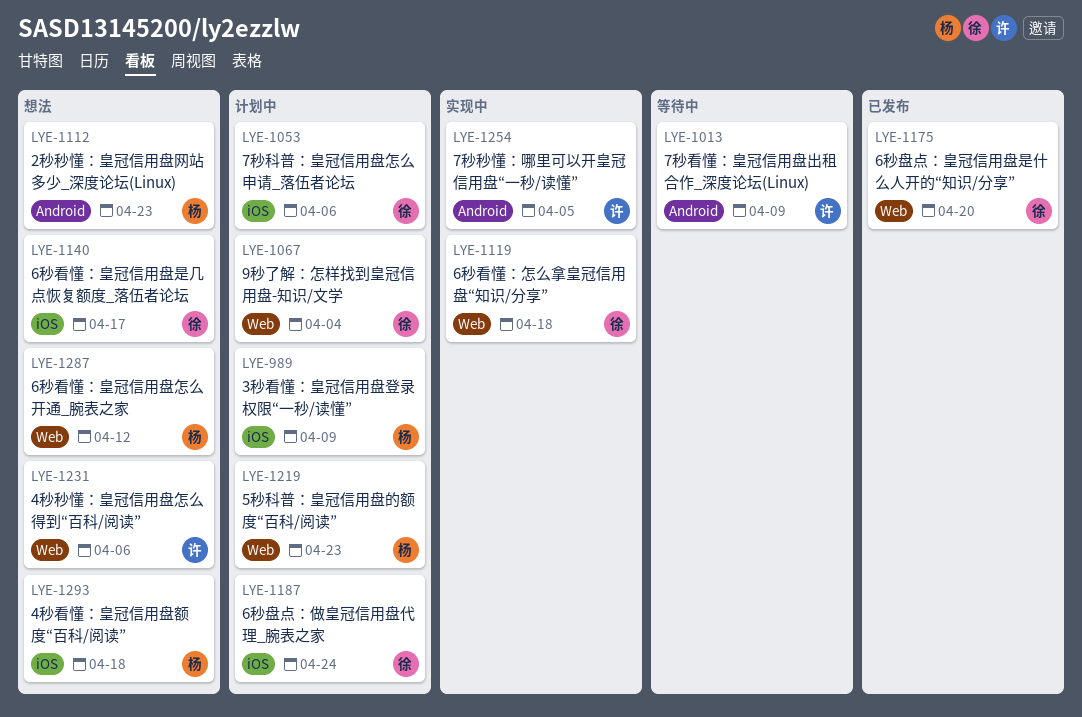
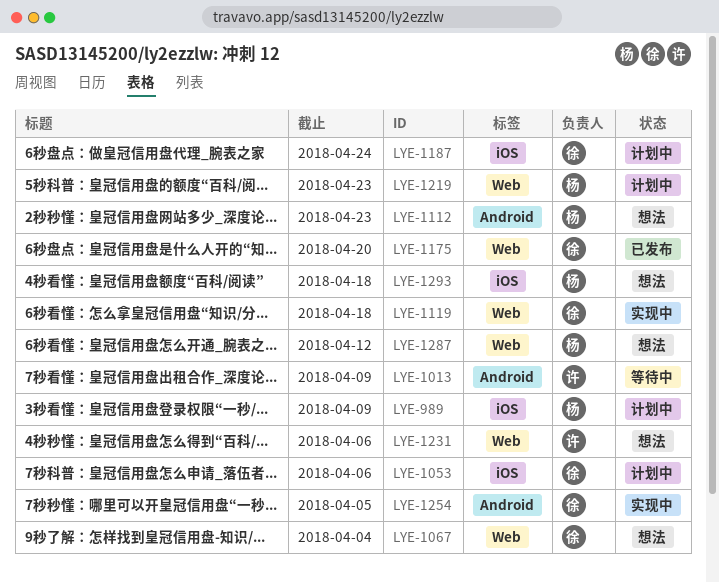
LYE-1067, status: 计划中 -> 想法
LYE-1140: present -> none
LYE-1254, owner: 许 -> 徐

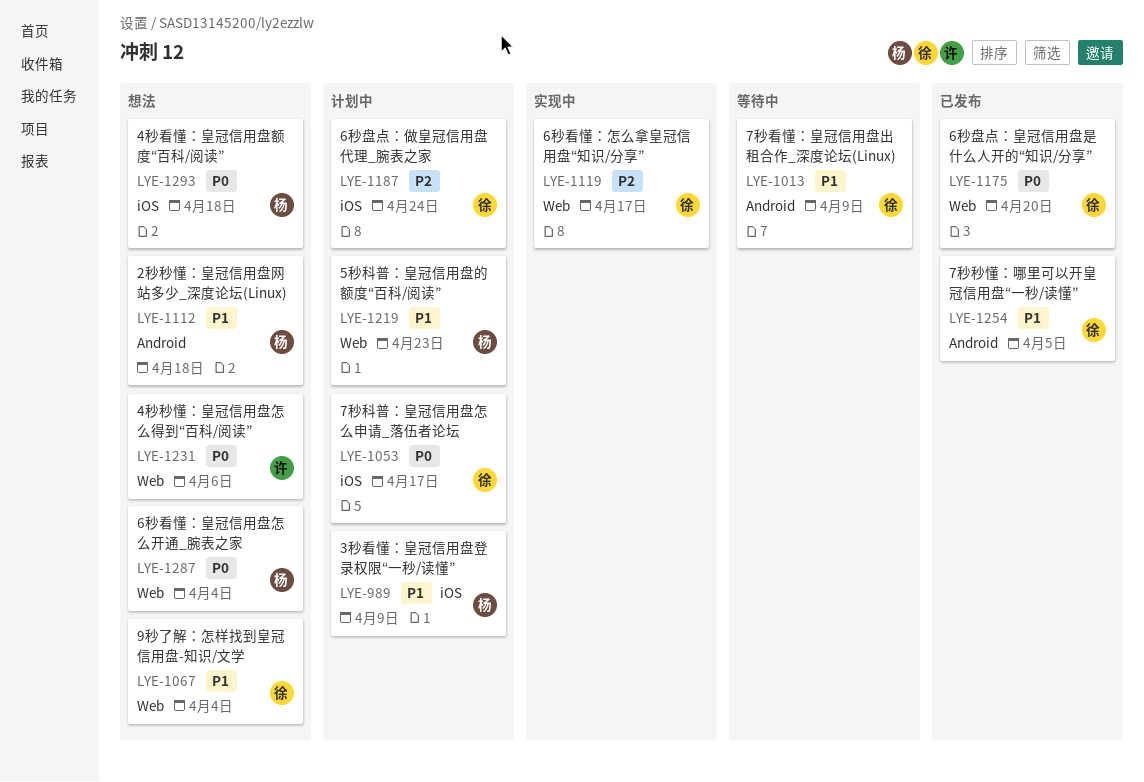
LYE-1013, owner: 许 -> 徐
LYE-1053, due: Apr 6 -> Apr 17
LYE-1112, due: Apr 23 -> Apr 18
LYE-1119, due: Apr 18 -> Apr 17
LYE-1254, status: 实现中 -> 已发布
LYE-1287, due: Apr 12 -> Apr 4

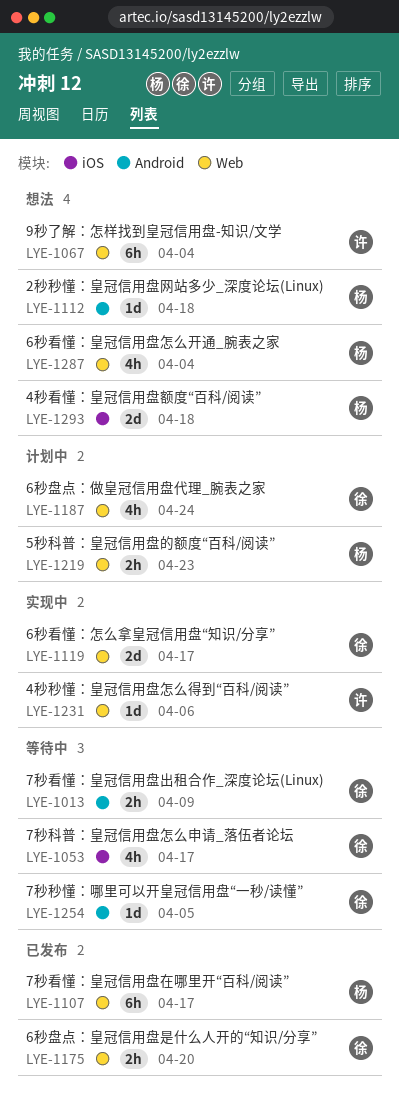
LYE-989: present -> none
LYE-1053, status: 计划中 -> 等待中
LYE-1067, owner: 徐 -> 许
LYE-1107: none -> present
LYE-1187, label: iOS -> Web
LYE-1231, status: 想法 -> 实现中
LYE-1254, status: 已发布 -> 等待中

